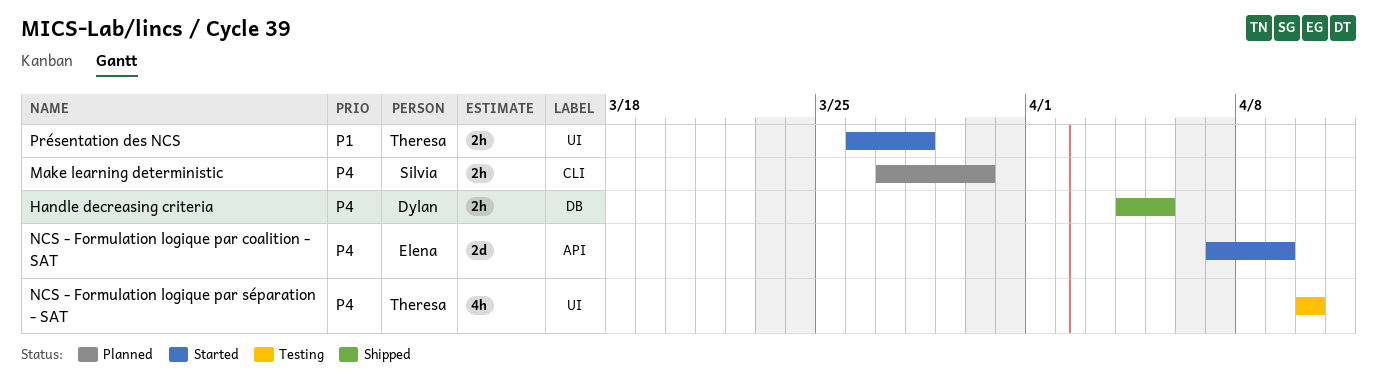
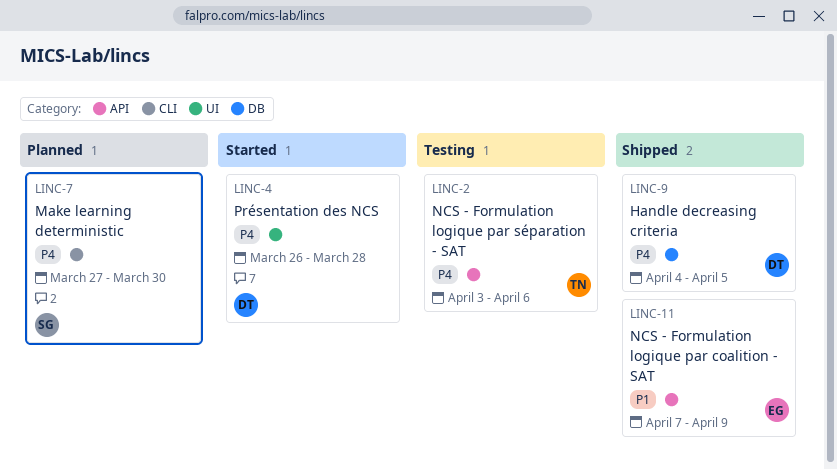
NCS - Formulation logique par coalition - SAT, status: Started -> Shipped
NCS - Formulation logique par coalition - SAT, priority: P4 -> P1
NCS - Formulation logique par séparation - SAT, label: UI -> API
NCS - Formulation logique par séparation - SAT, start: Apr 10 -> Apr 3
NCS - Formulation logique par séparation - SAT, due: Apr 10 -> Apr 6
Présentation des NCS, owner: Theresa -> Dylan
Présentation des NCS, priority: P1 -> P4

